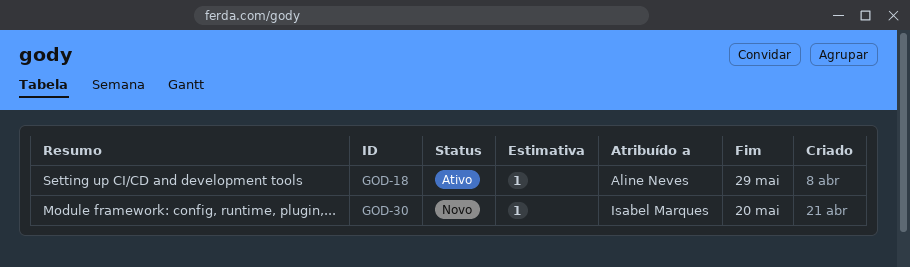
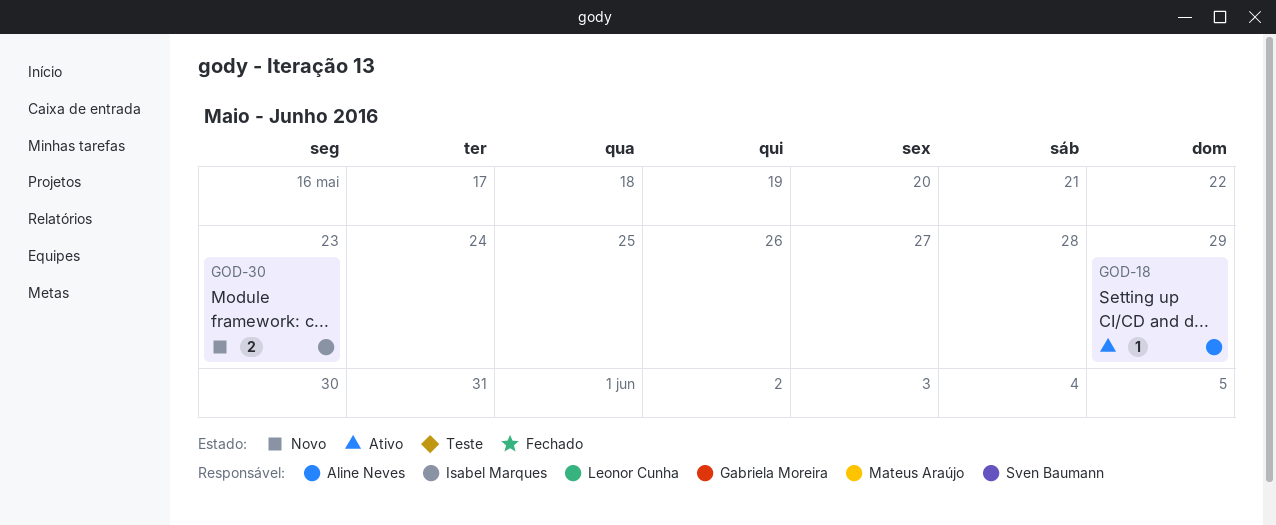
GOD-30, estimate: 1 -> 2
GOD-30, due: May 20 -> May 23

